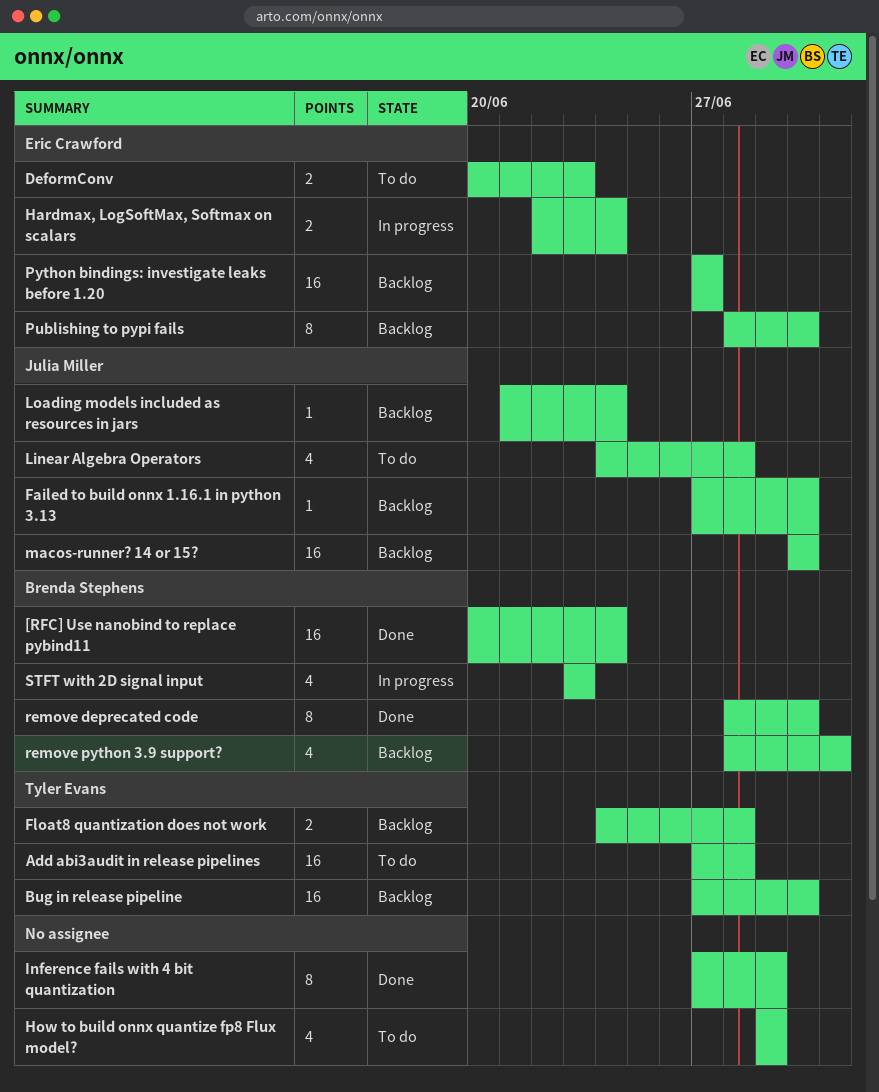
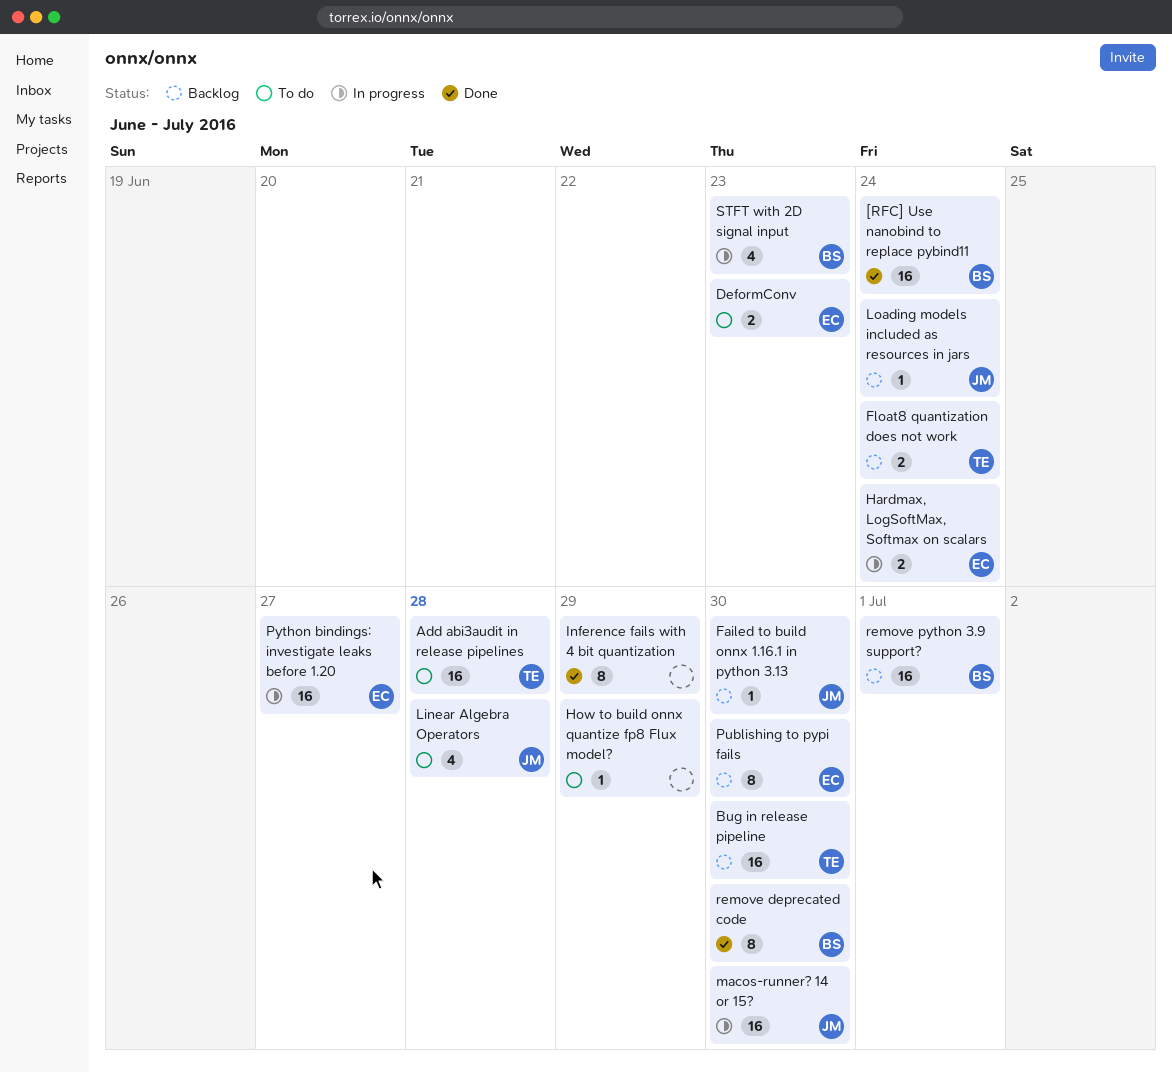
Float8 quantization does not work, due: Jun 28 -> Jun 24
How to build onnx quantize fp8 Flux model?, estimate: 4 -> 1
macos-runner? 14 or 15?, status: Backlog -> In progress
Python bindings: investigate leaks before 1.20, status: Backlog -> In progress
remove python 3.9 support?, estimate: 4 -> 16

